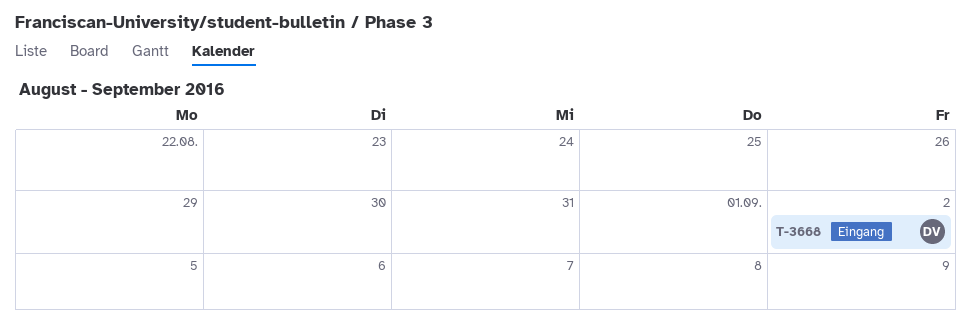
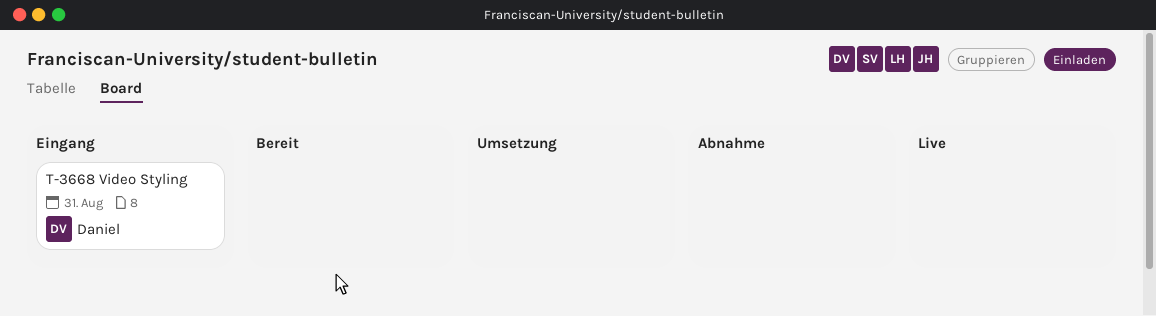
T-3668, due: Sep 2 -> Aug 31

